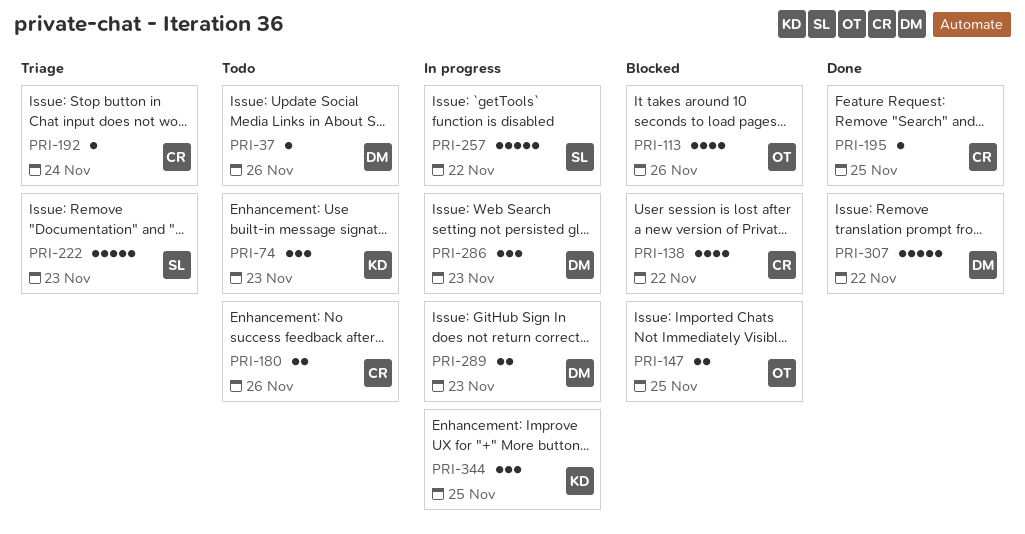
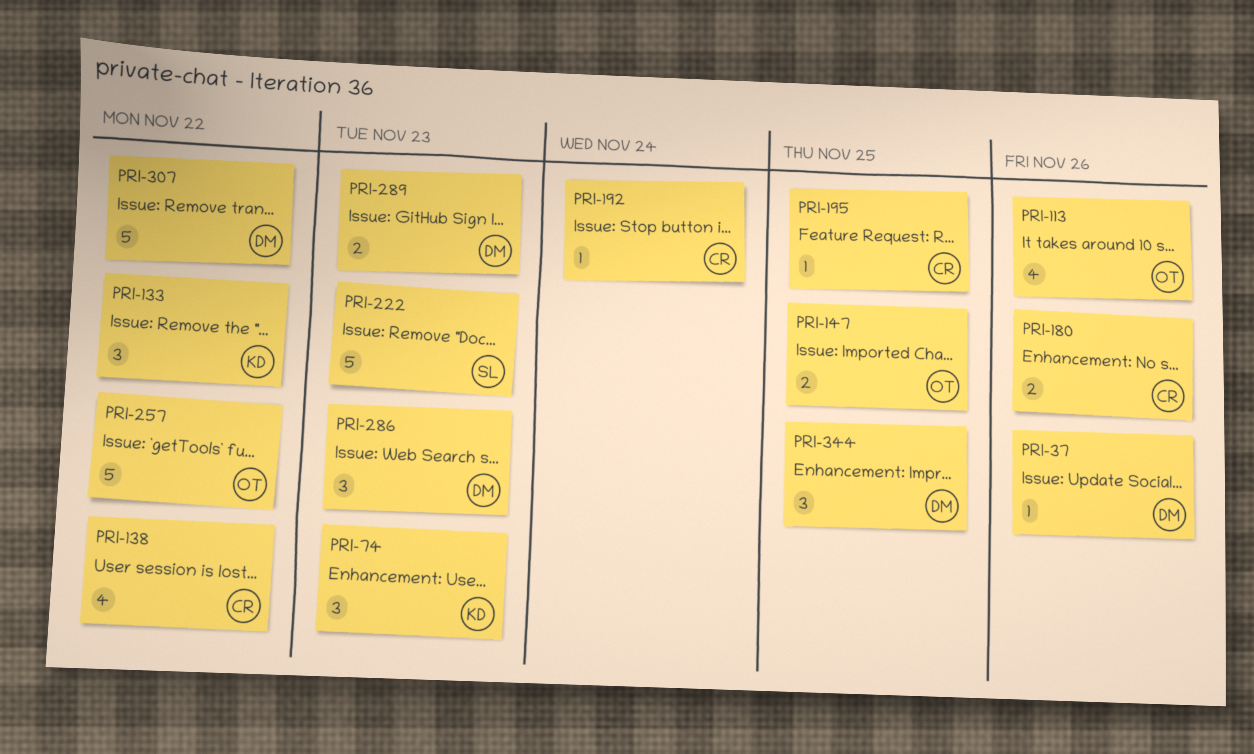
PRI-133: none -> present
PRI-257, owner: SL -> OT
PRI-344, owner: KD -> DM

